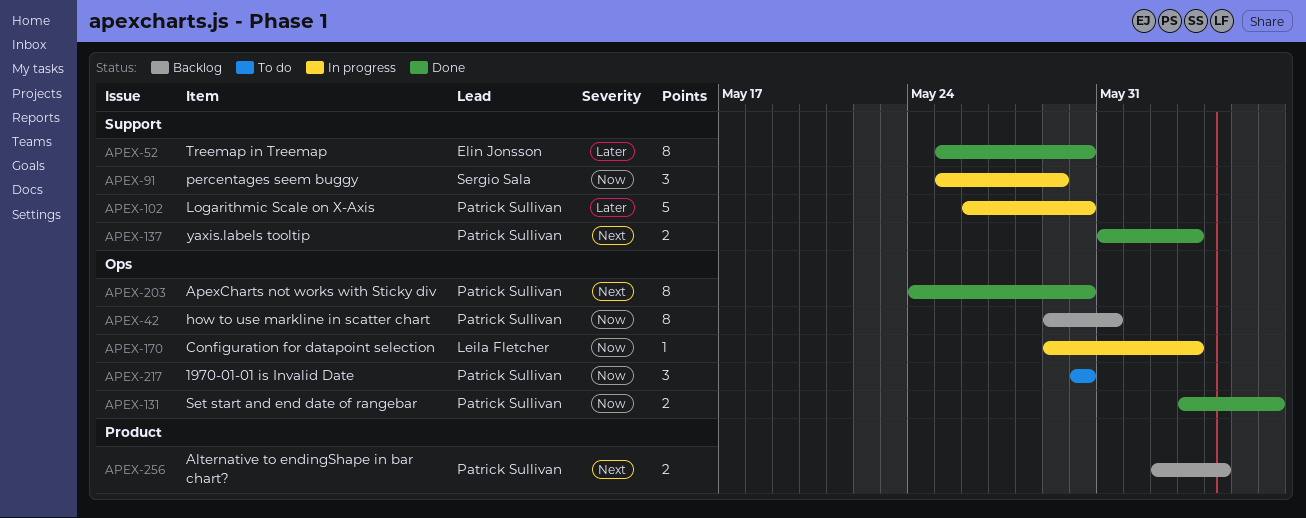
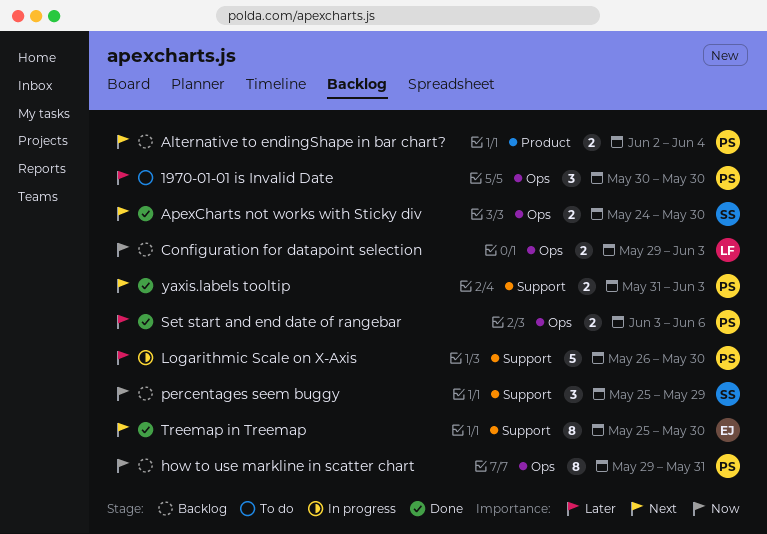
1970-01-01 is Invalid Date, priority: Now -> Later
ApexCharts not works with Sticky div, owner: Patrick Sullivan -> Sergio Sala
ApexCharts not works with Sticky div, estimate: 8 -> 2
Configuration for datapoint selection, status: In progress -> Backlog
Configuration for datapoint selection, estimate: 1 -> 2
percentages seem buggy, status: In progress -> Backlog
Set start and end date of rangebar, priority: Now -> Later
Treemap in Treemap, priority: Later -> Next

